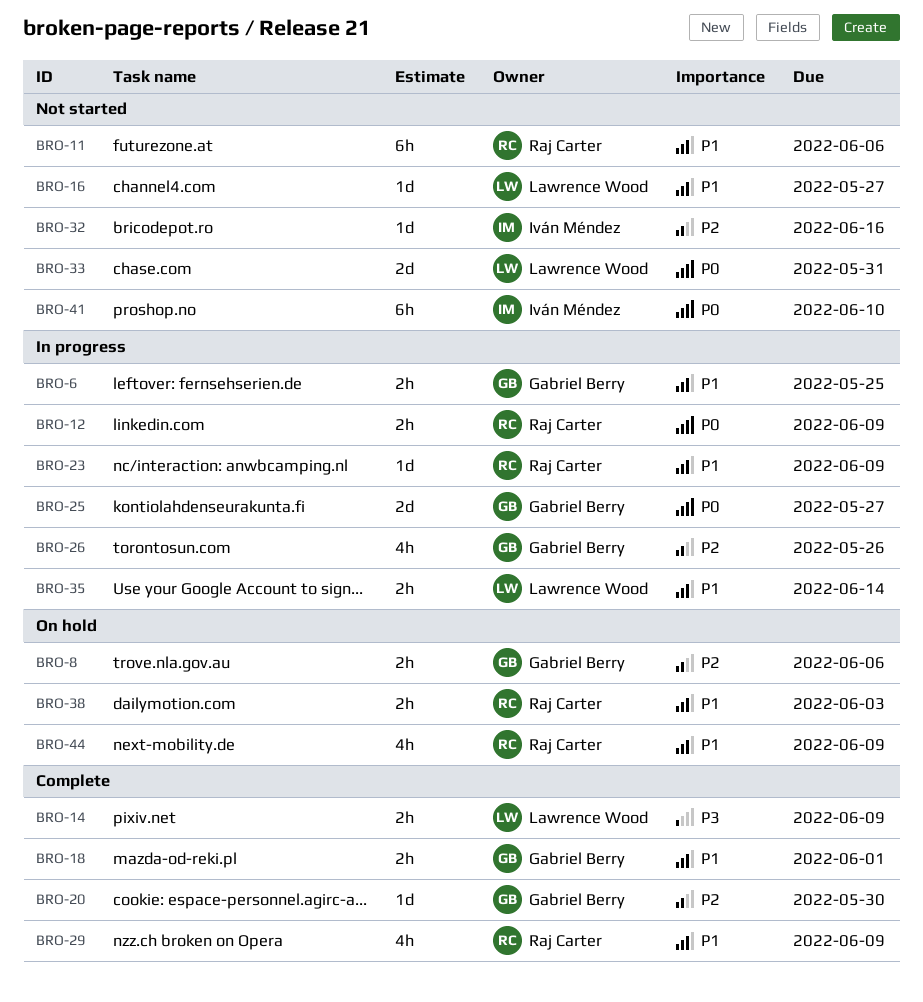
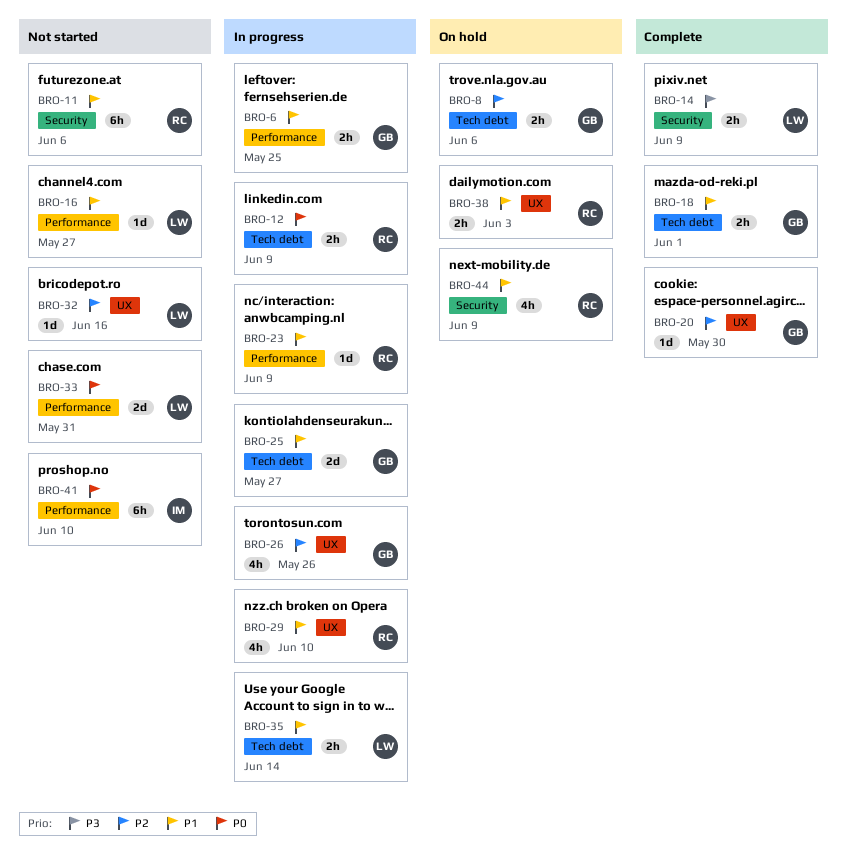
BRO-25, priority: P0 -> P1
BRO-29, status: Complete -> In progress
BRO-29, due: Jun 9 -> Jun 10
BRO-32, owner: Iván Méndez -> Lawrence Wood

